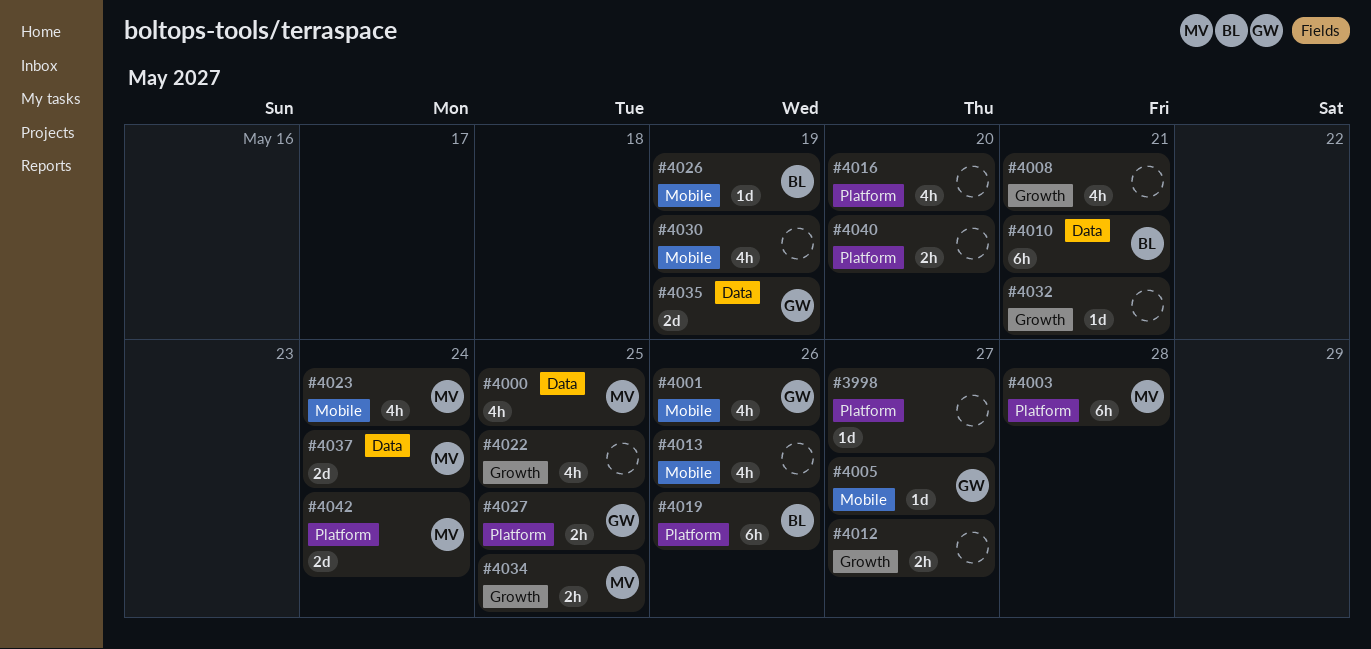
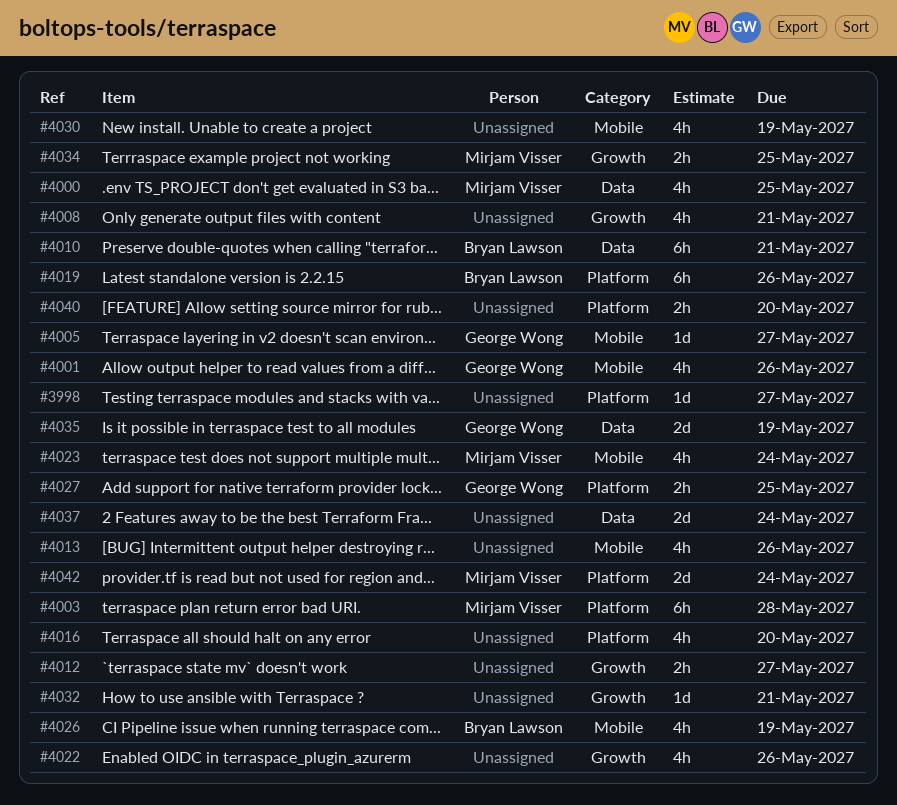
#4022, due: May 25 -> May 26
#4026, estimate: 1d -> 4h
#4037, owner: Mirjam Visser -> none

